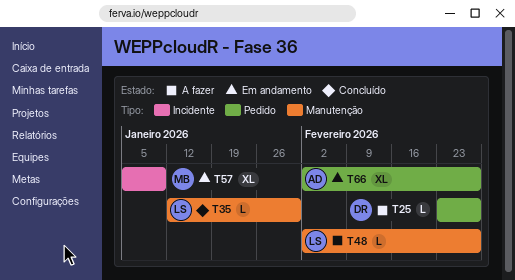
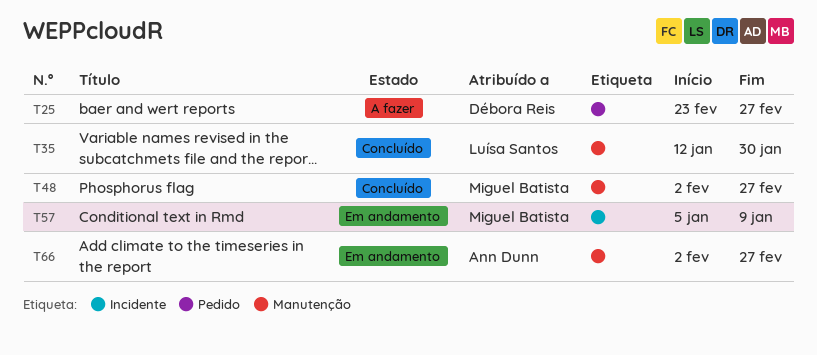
T48, status: A fazer -> Concluído
T48, owner: Luísa Santos -> Miguel Batista
T66, label: Pedido -> Manutenção

